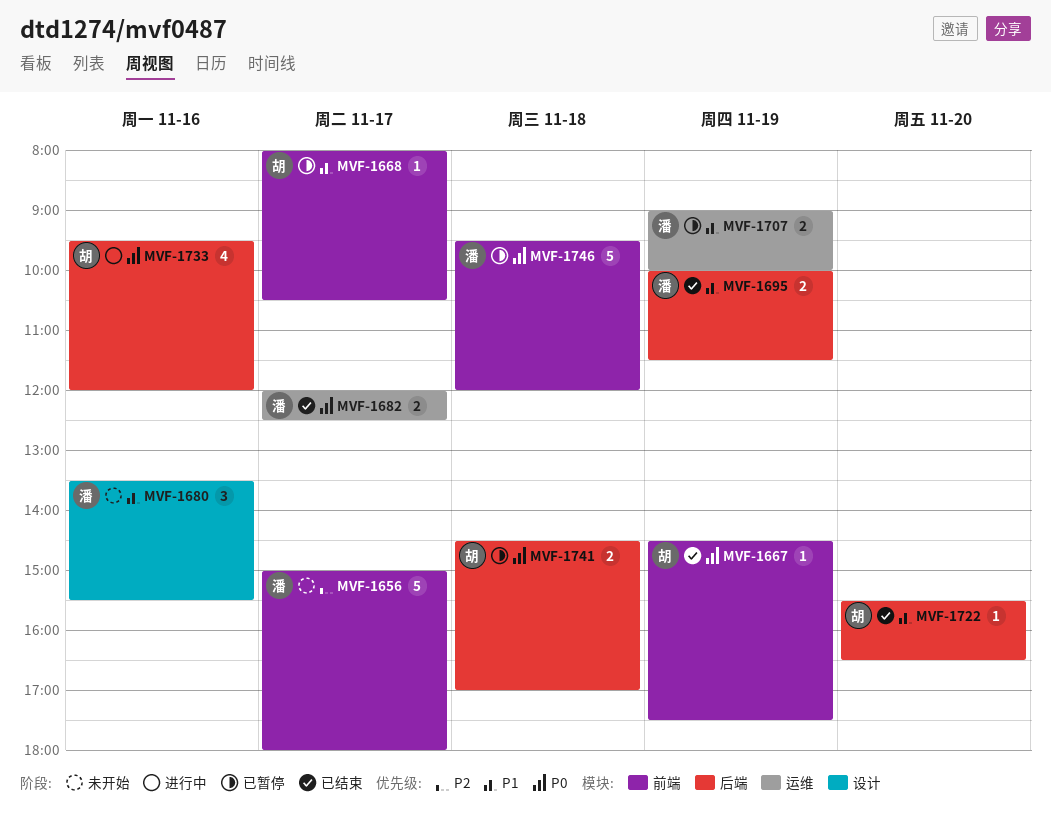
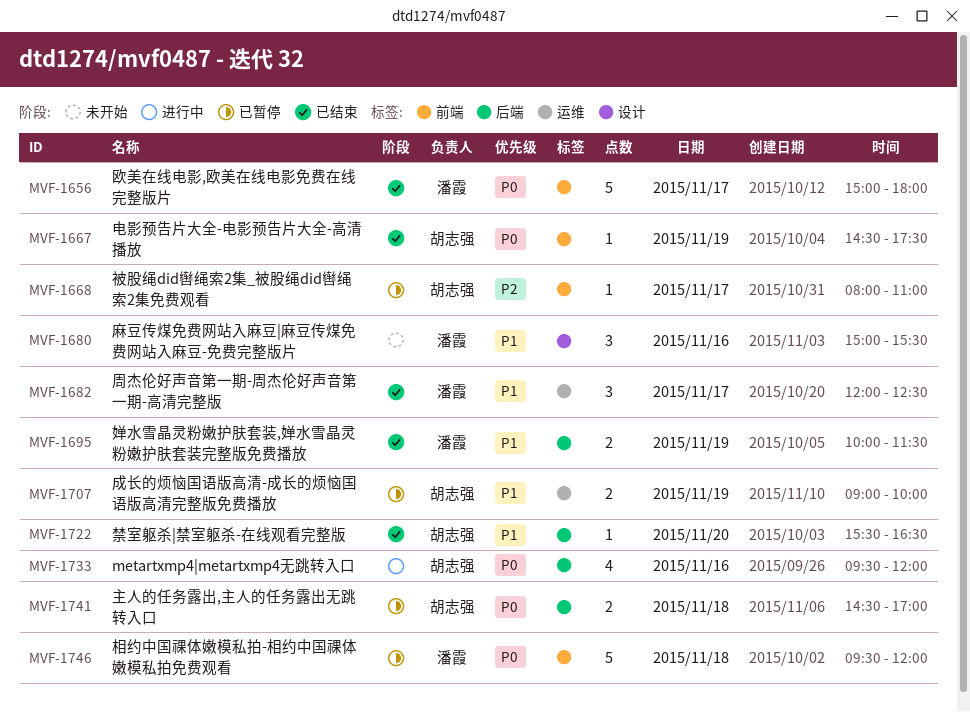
MVF-1656, status: 未开始 -> 已结束
MVF-1656, priority: P2 -> P0
MVF-1668, priority: P1 -> P2
MVF-1668, ends: 10:30 -> 11:00
MVF-1680, begins: 13:30 -> 15:00
MVF-1682, priority: P0 -> P1
MVF-1682, estimate: 2 -> 3
MVF-1707, owner: 潘霞 -> 胡志强

